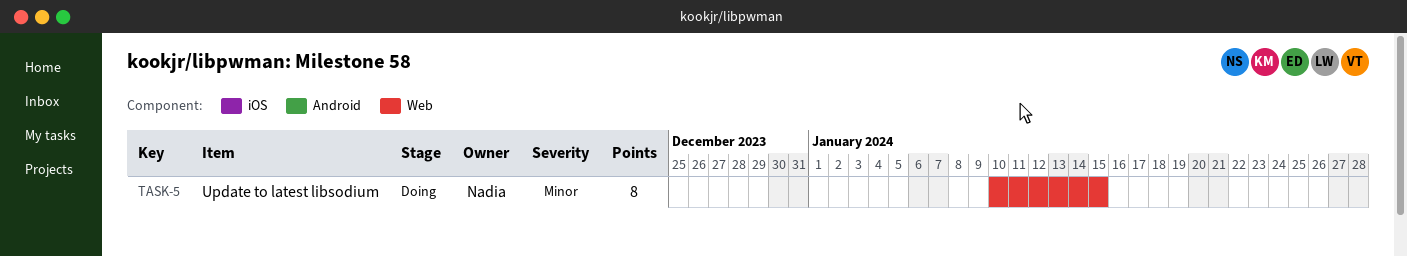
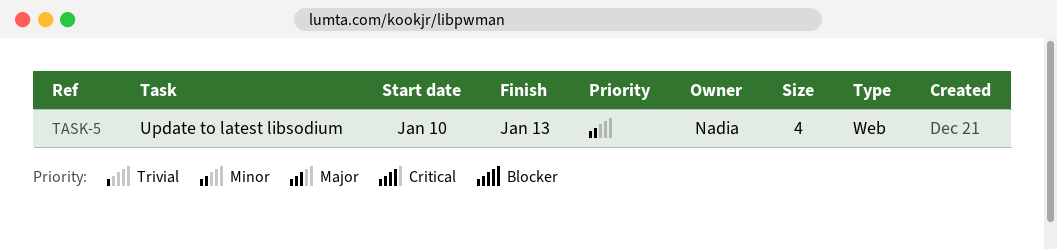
TASK-5, estimate: 8 -> 4
TASK-5, due: Jan 15 -> Jan 13

